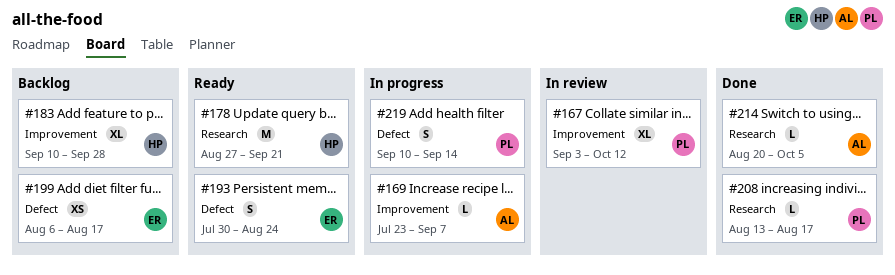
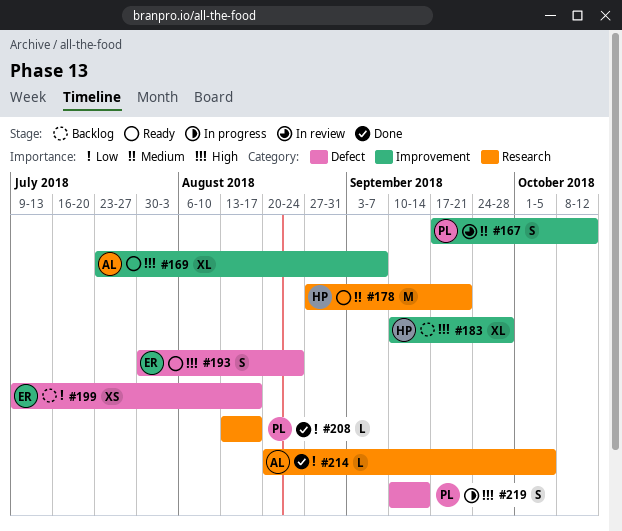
#167, estimate: XL -> S
#167, start: Sep 3 -> Sep 17
#169, status: In progress -> Ready
#169, estimate: L -> XL
#199, start: Aug 6 -> Jul 9

